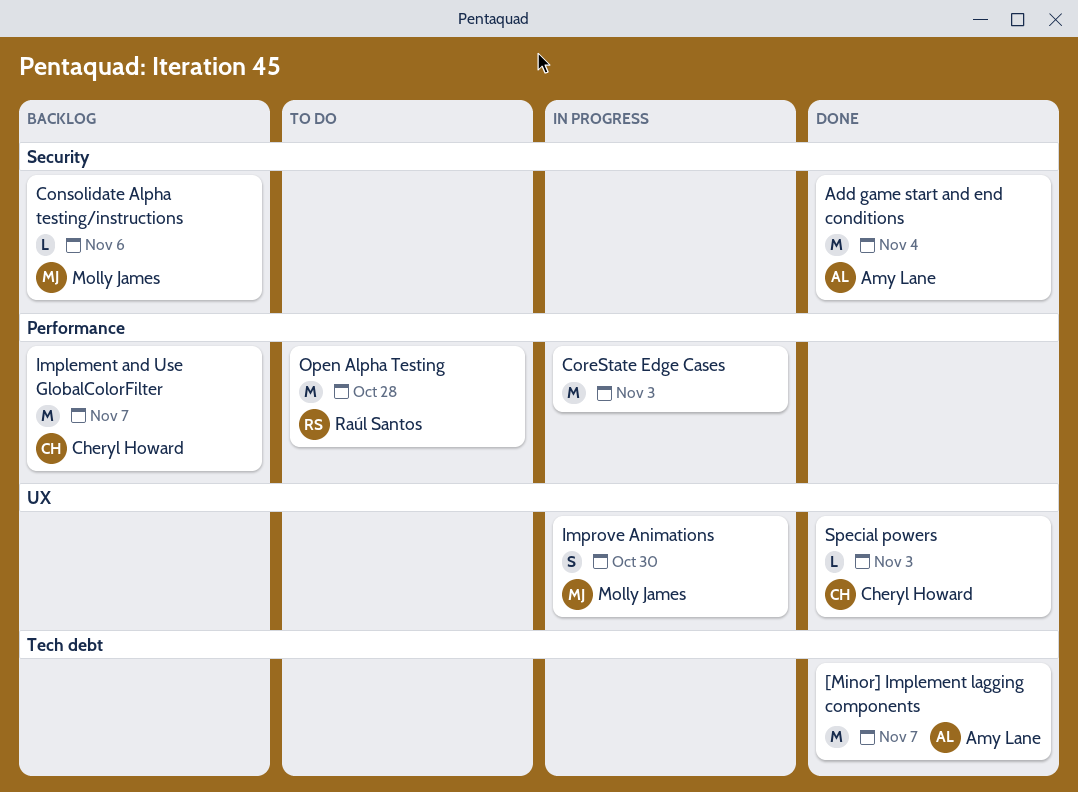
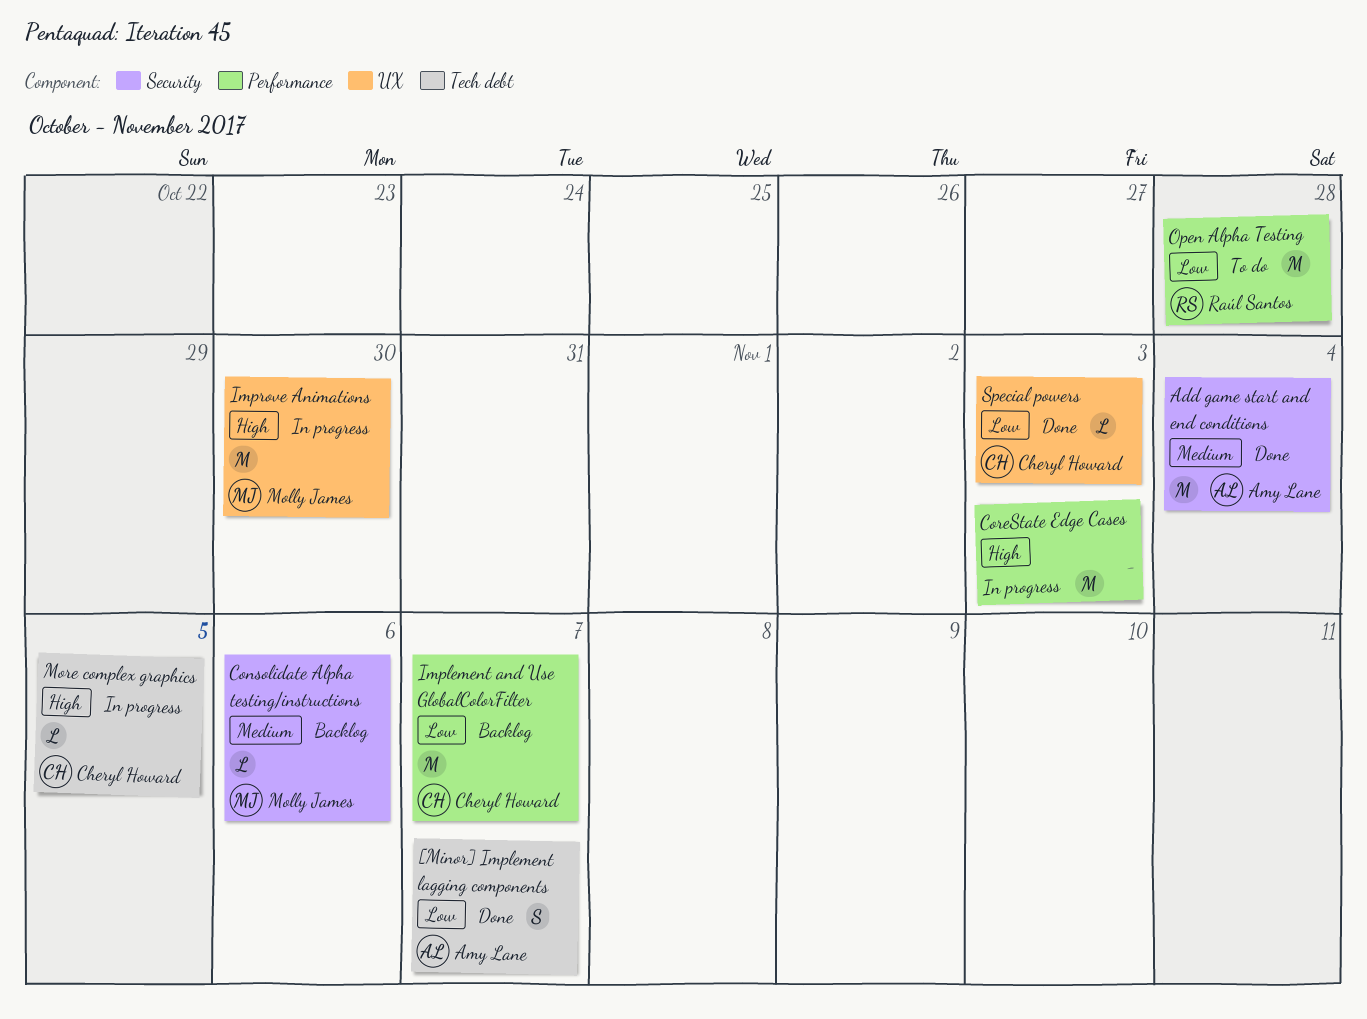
[Minor] Implement lagging components, estimate: M -> S
Improve Animations, estimate: S -> M
More complex graphics: none -> present

